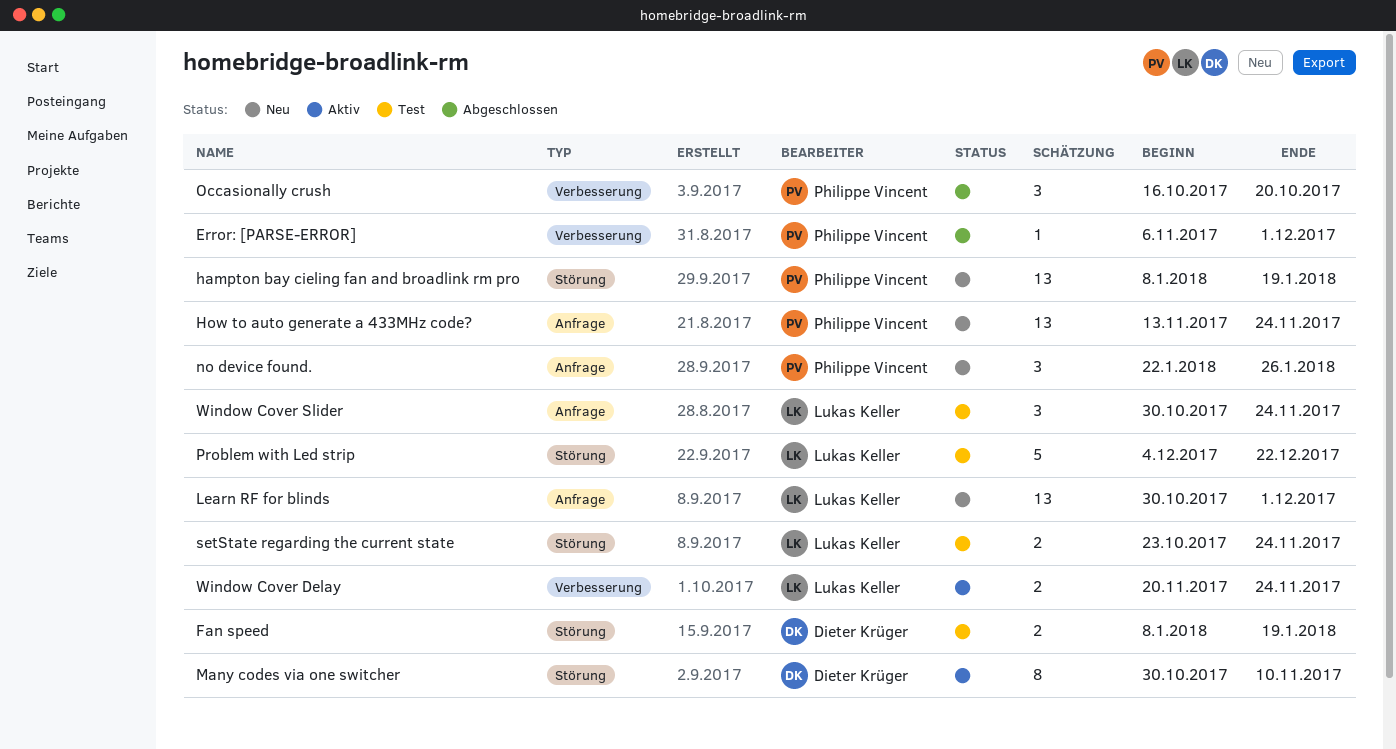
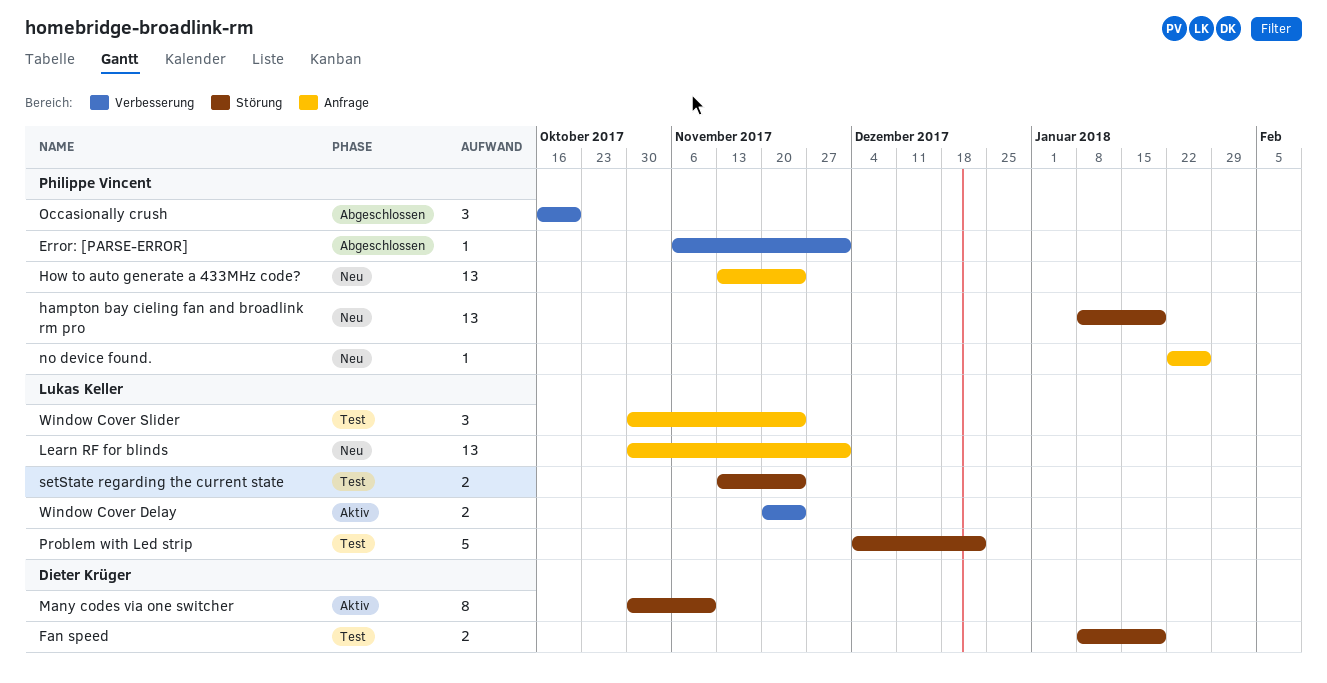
no device found., estimate: 3 -> 1
setState regarding the current state, start: Oct 23 -> Nov 13

